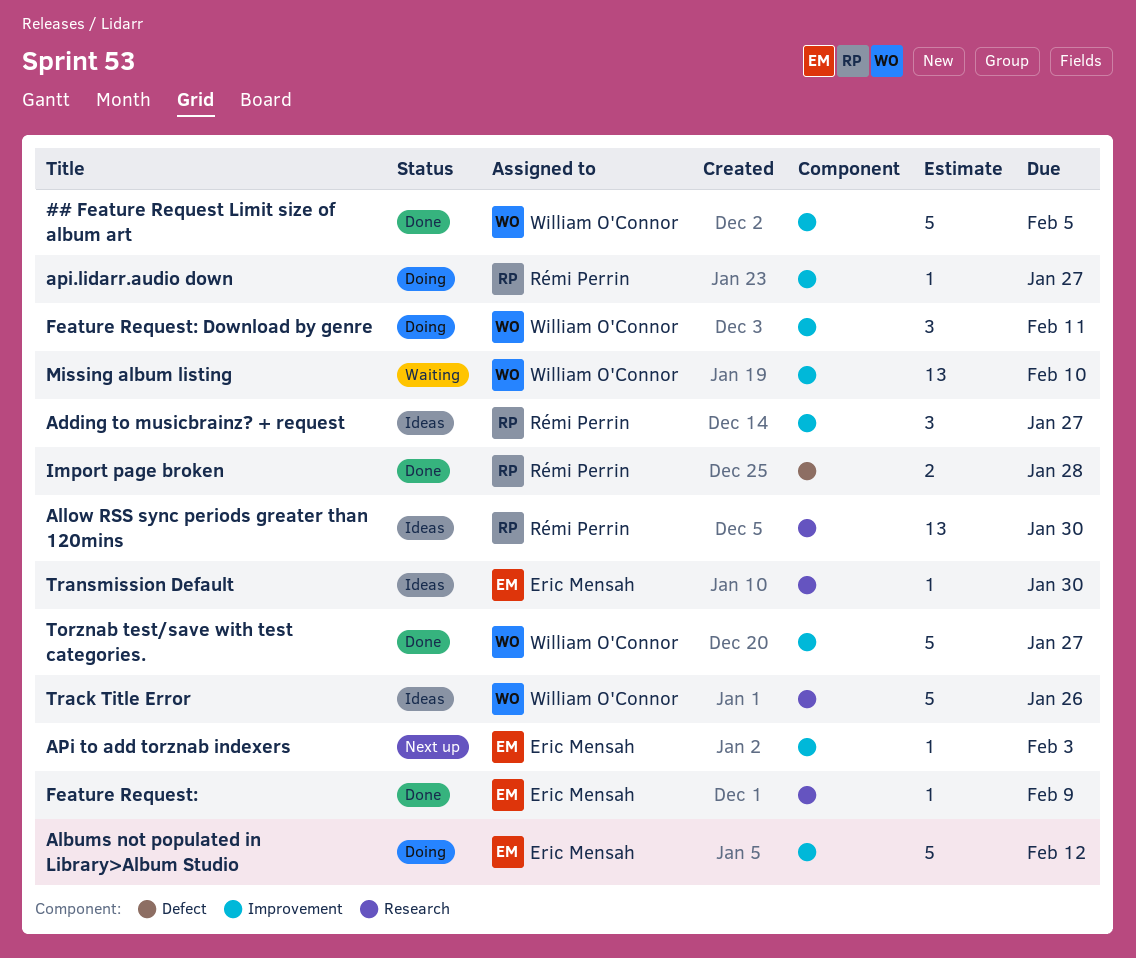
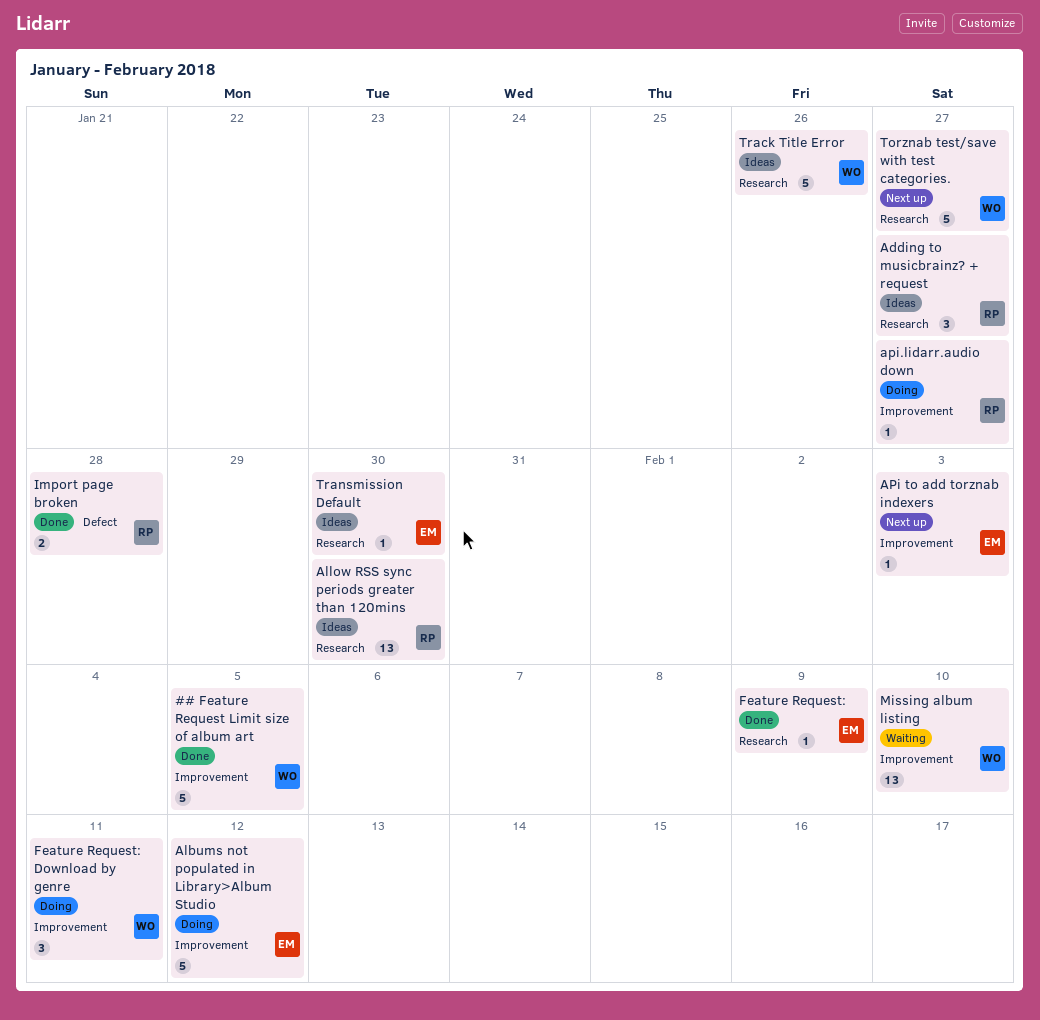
Adding to musicbrainz? + request, label: Improvement -> Research
Torznab test/save with test categories., status: Done -> Next up
Torznab test/save with test categories., label: Improvement -> Research

